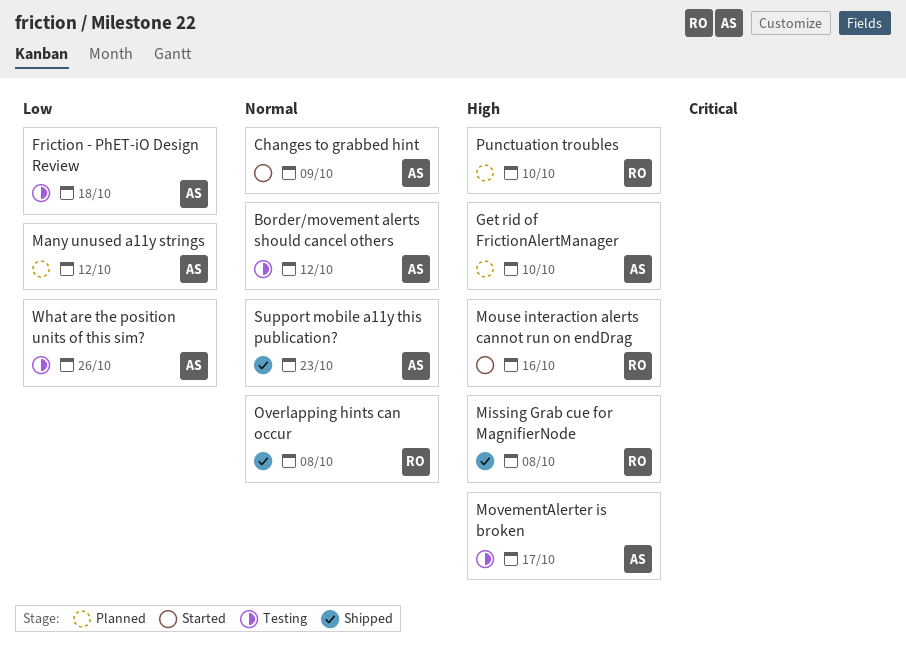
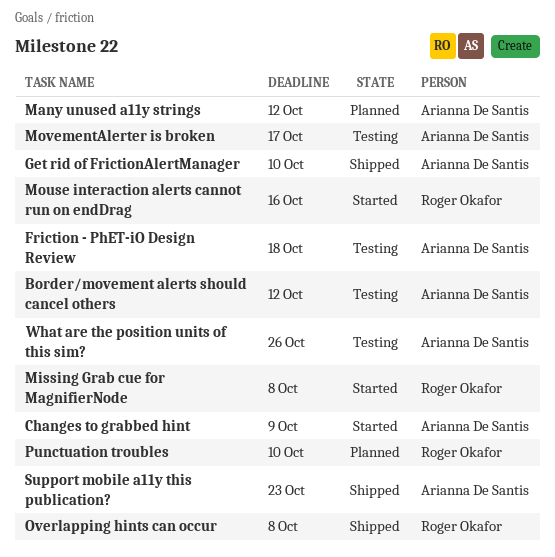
Get rid of FrictionAlertManager, status: Planned -> Shipped
Missing Grab cue for MagnifierNode, status: Shipped -> Started

